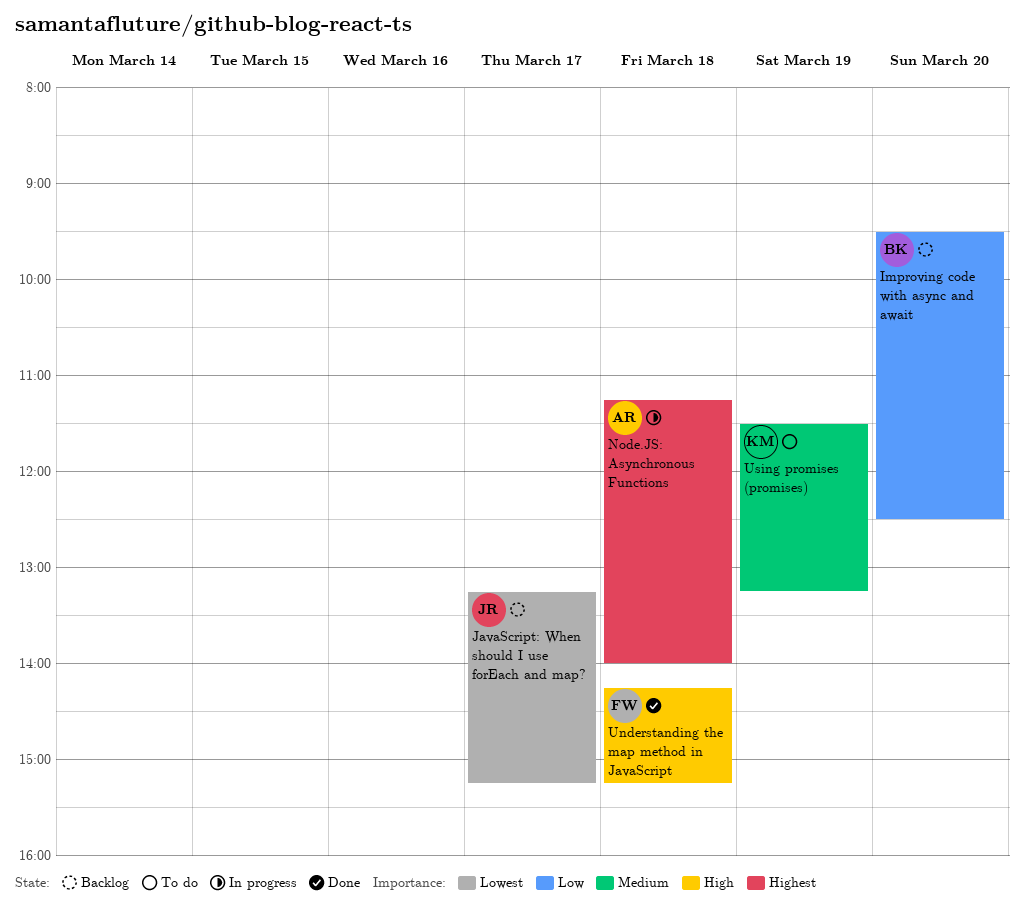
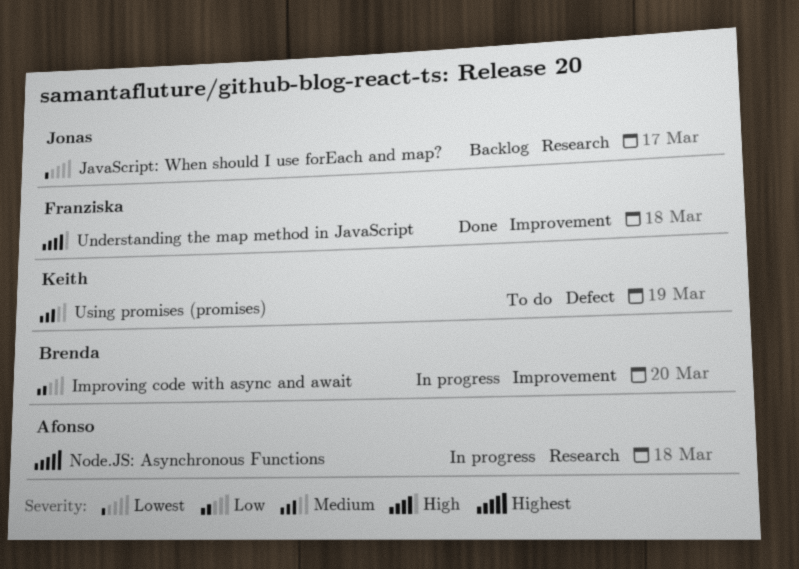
Improving code with async and await, status: Backlog -> In progress

